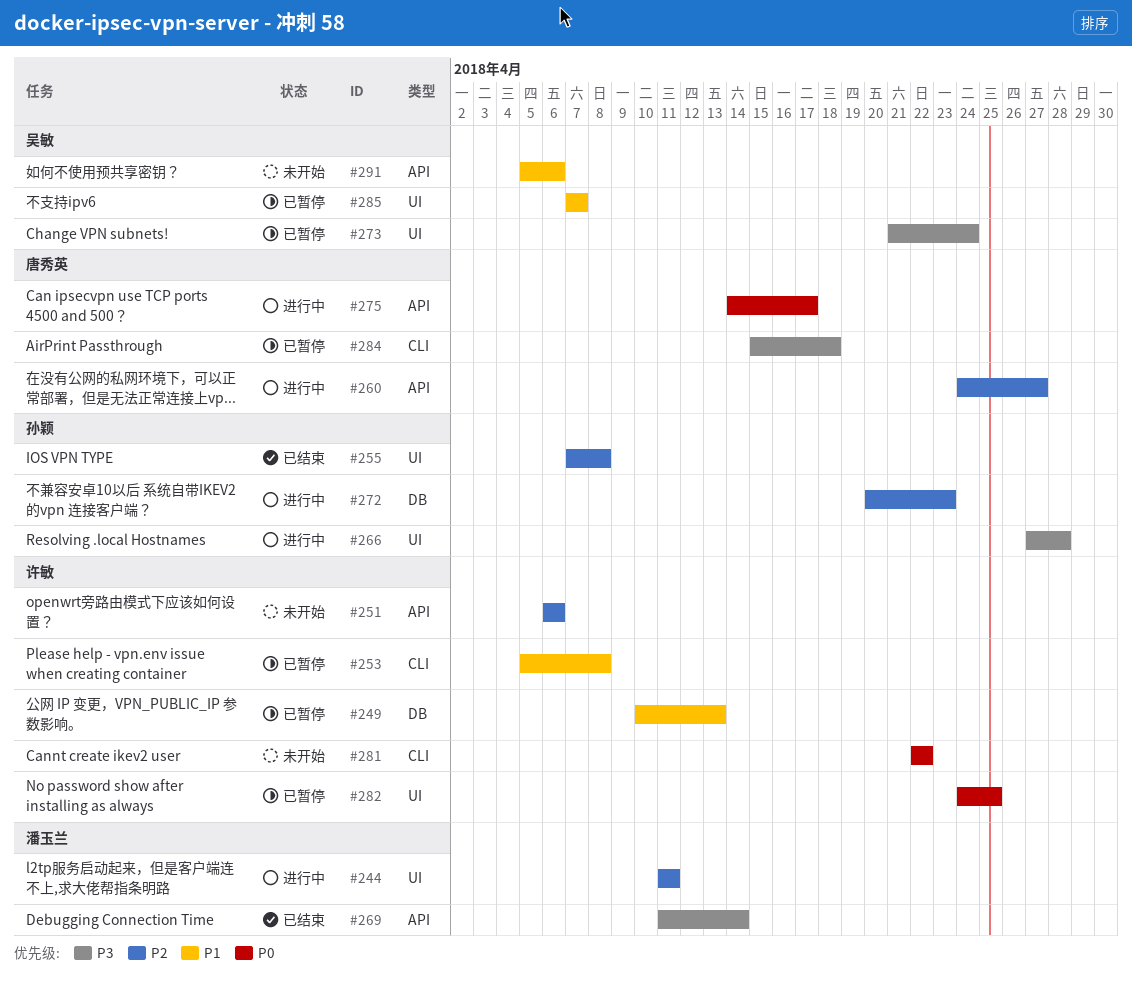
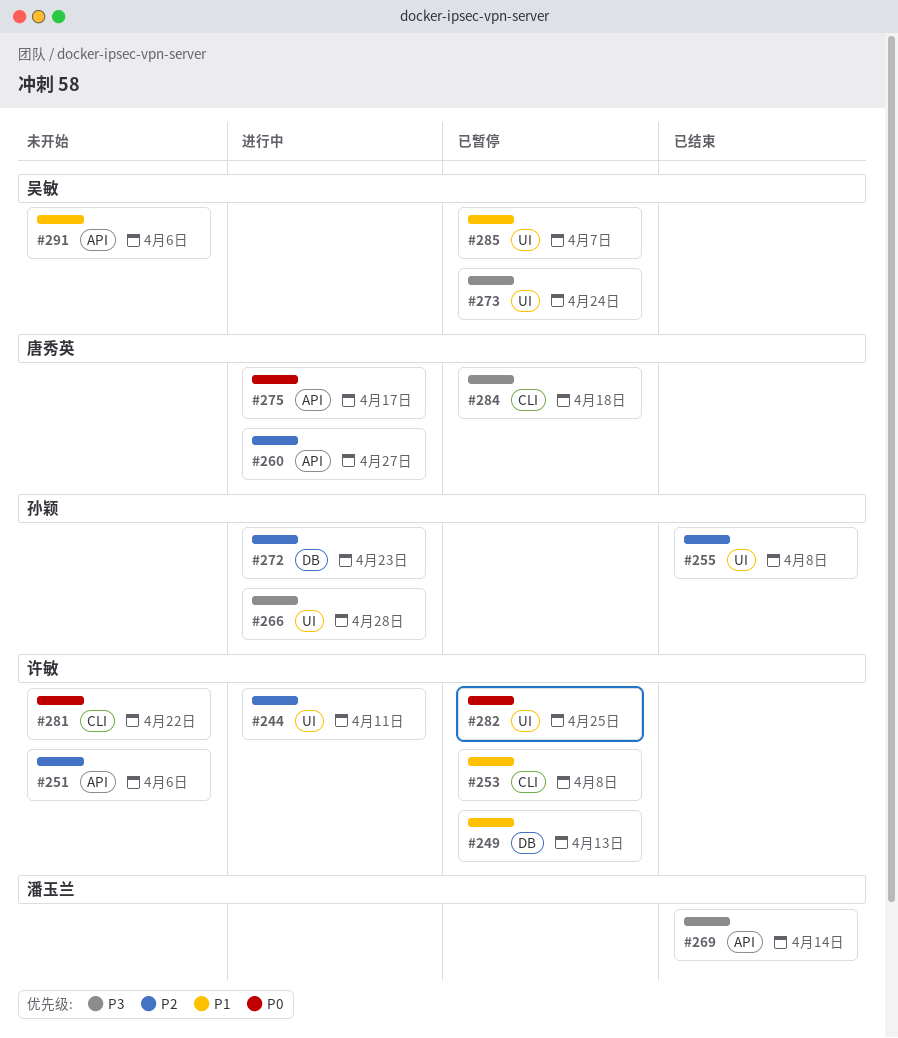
#244, owner: 潘玉兰 -> 许敏

